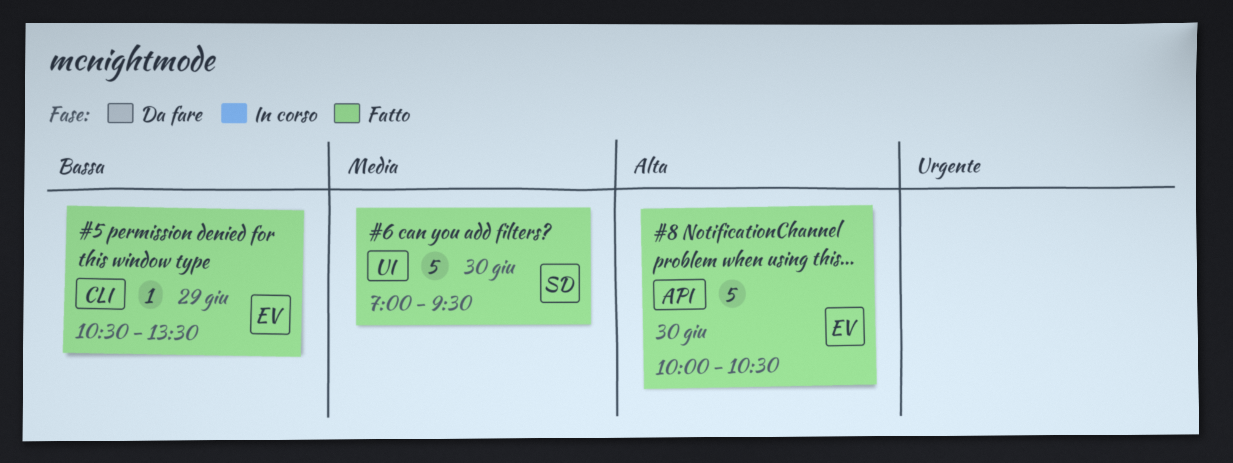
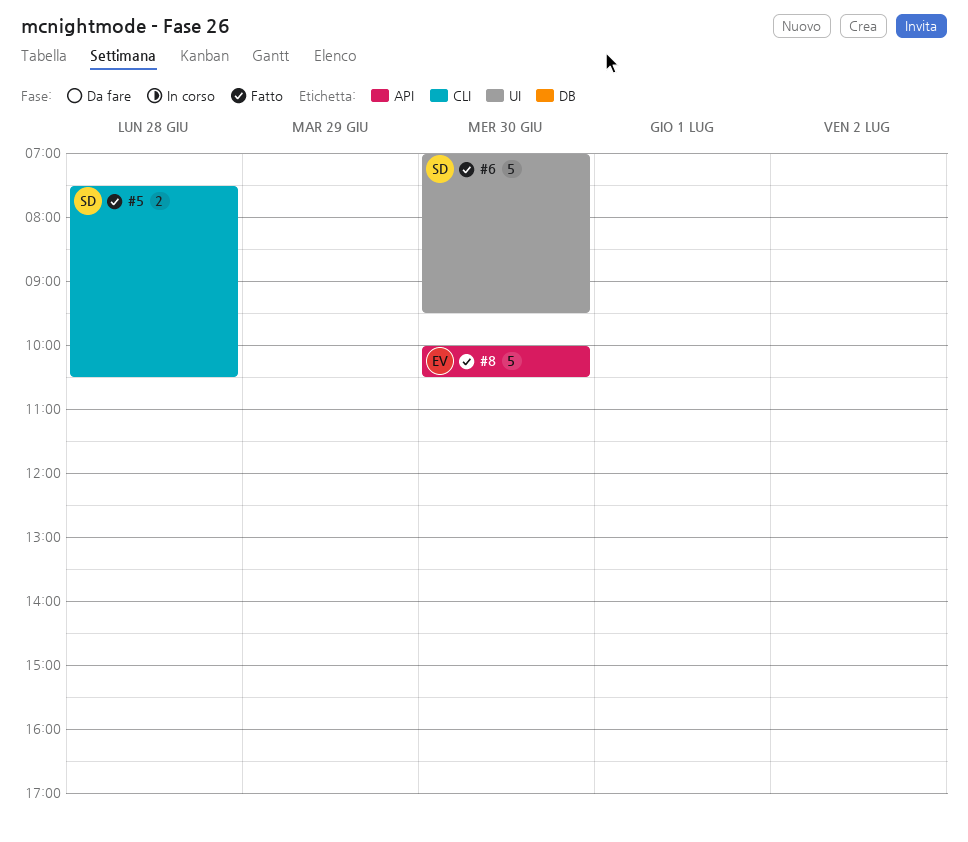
#5, owner: EV -> SD
#5, estimate: 1 -> 2
#5, day: Jun 29 -> Jun 28
#5, begins: 10:30 -> 07:30
#5, ends: 13:30 -> 10:30

